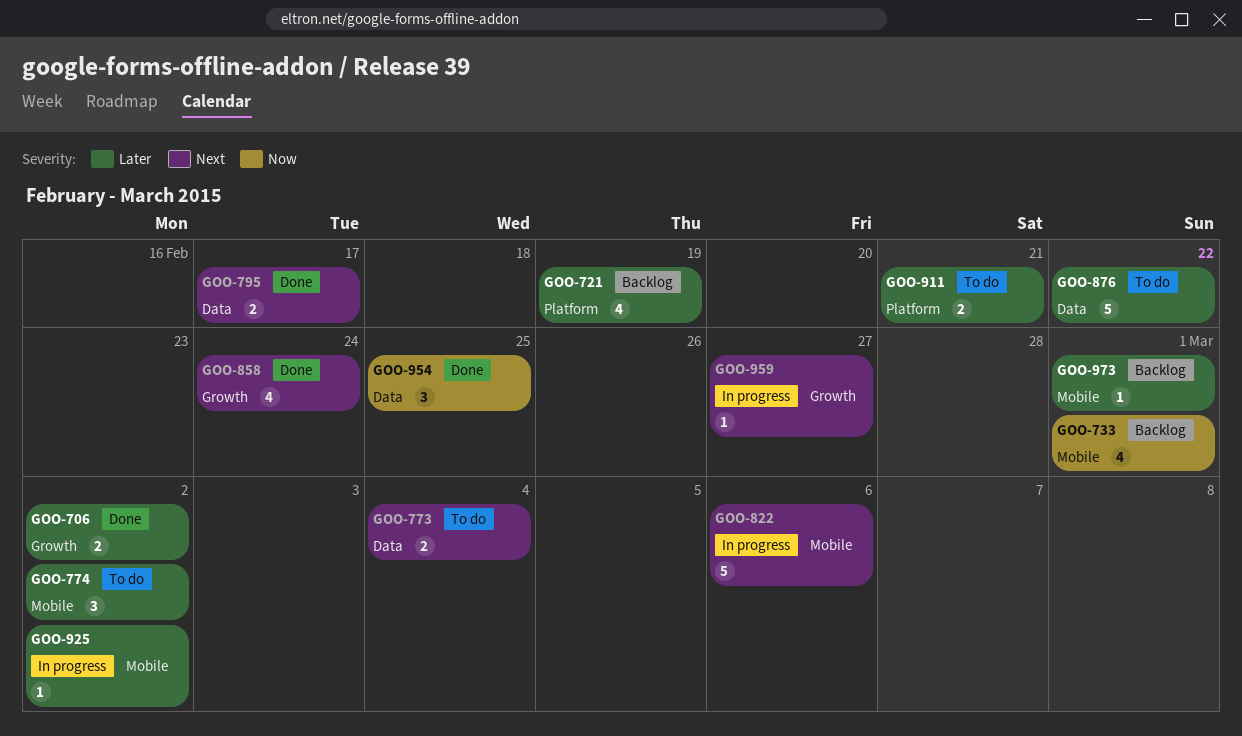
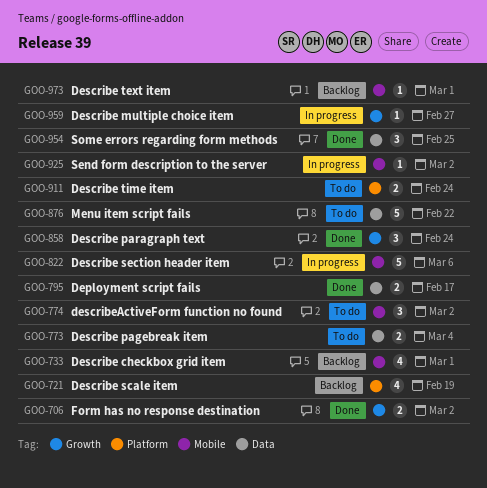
GOO-858, estimate: 4 -> 3
GOO-911, due: Feb 21 -> Feb 24

